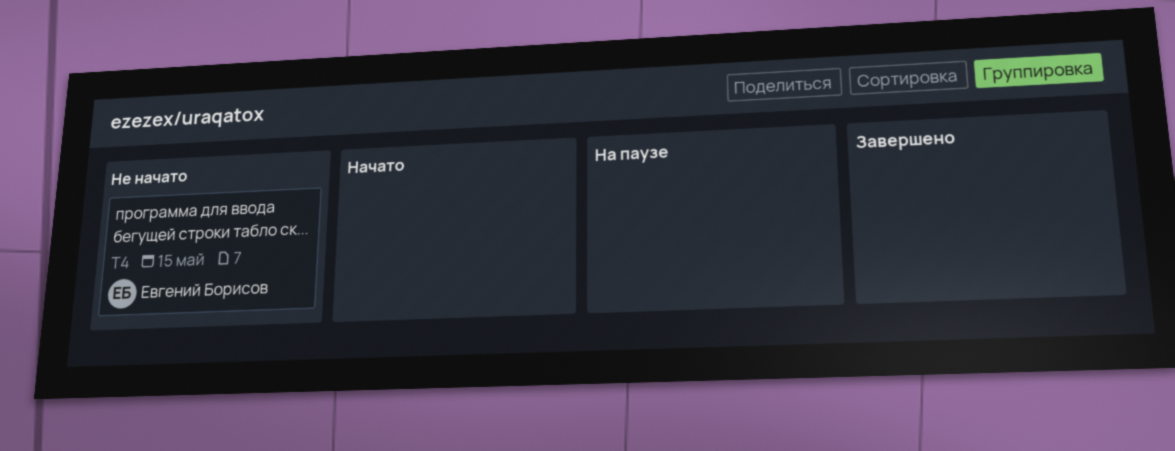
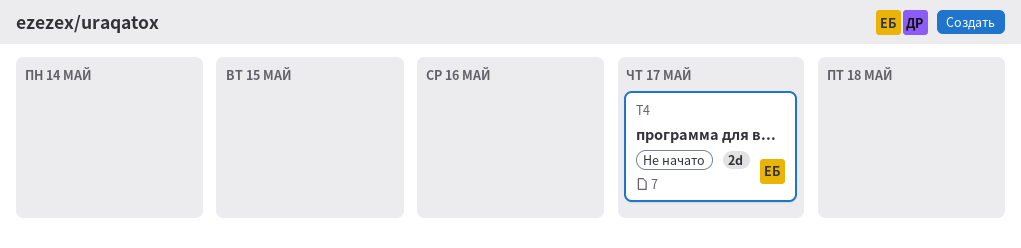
T4, due: May 15 -> May 17

